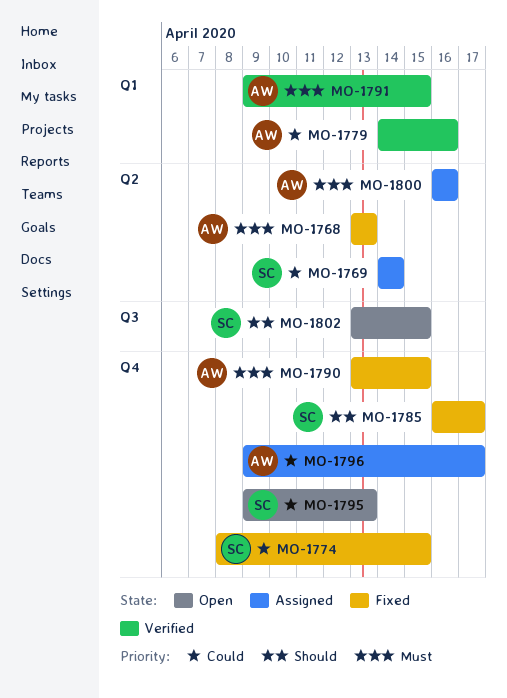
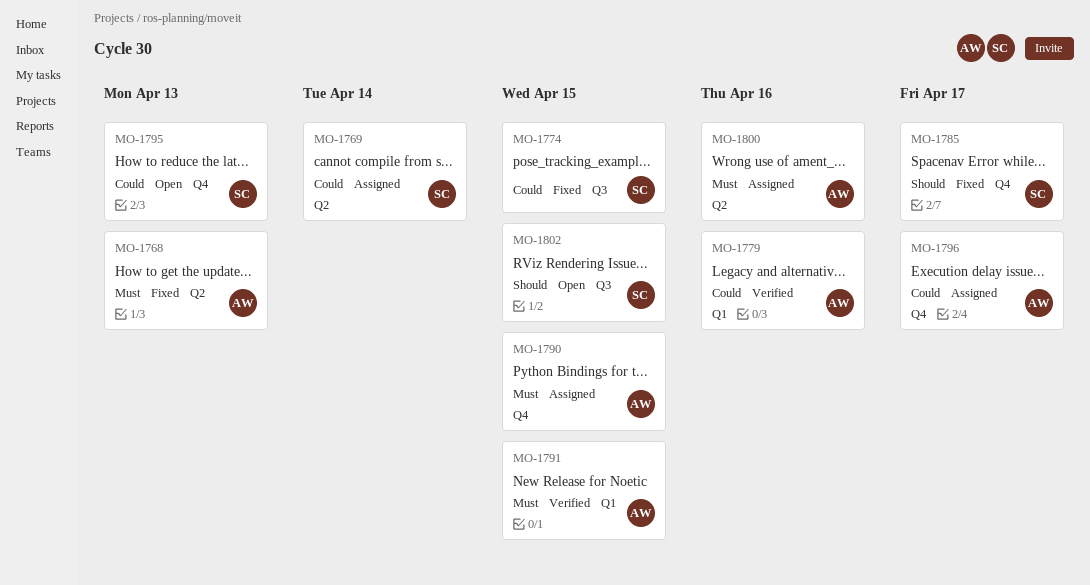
MO-1774, label: Q4 -> Q3
MO-1790, status: Fixed -> Assigned

